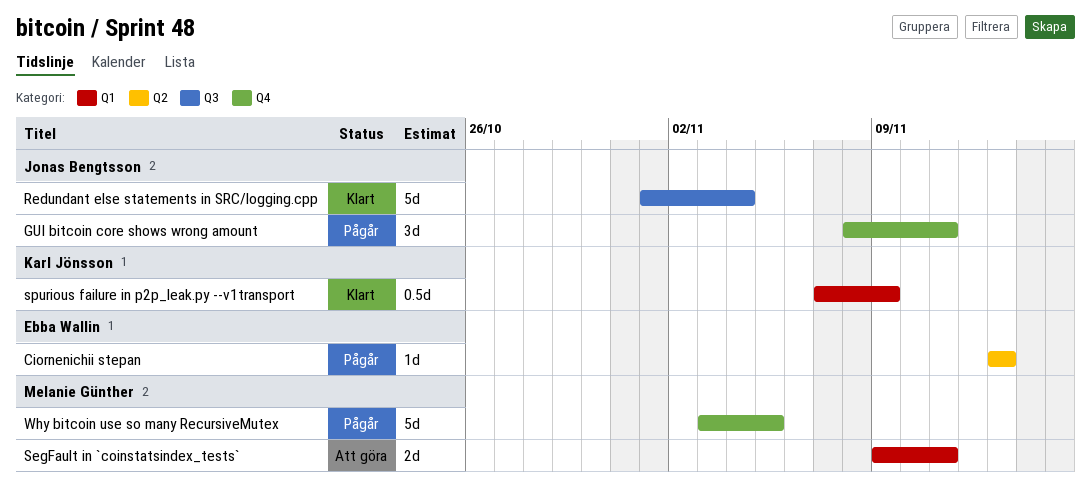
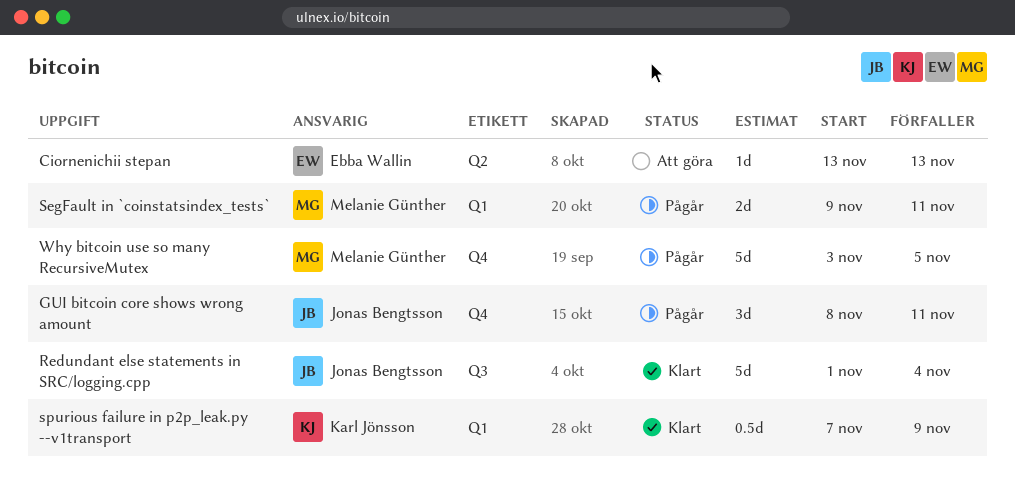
Ciornenichii stepan, status: Pågår -> Att göra
SegFault in `coinstatsindex_tests`, status: Att göra -> Pågår

